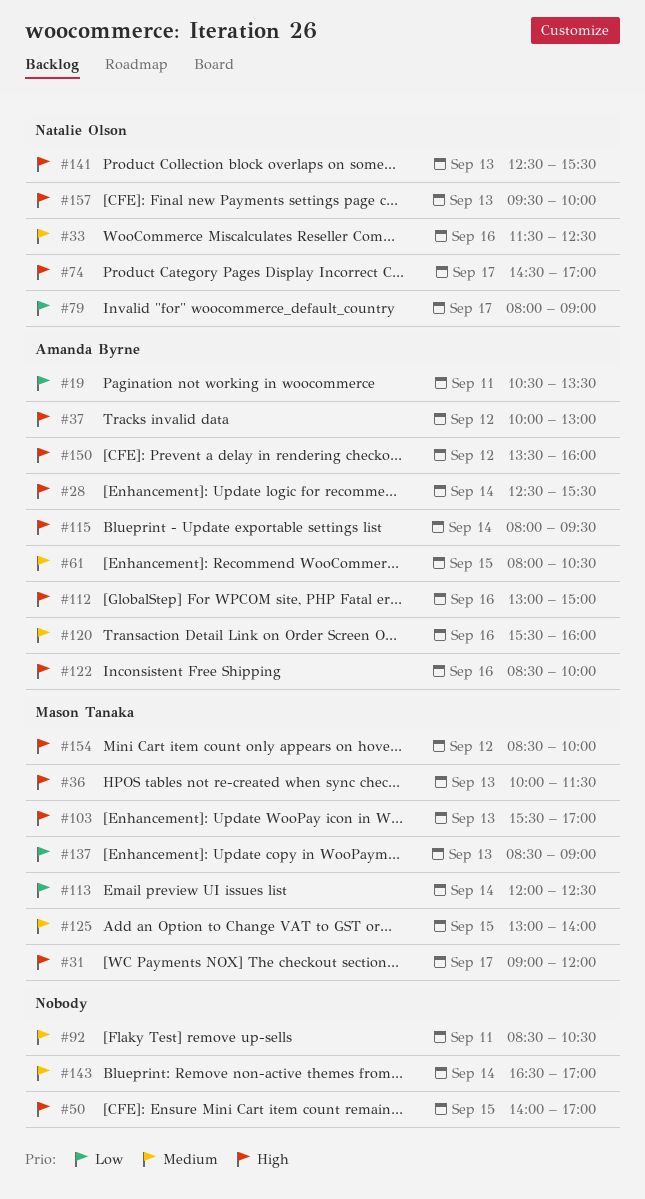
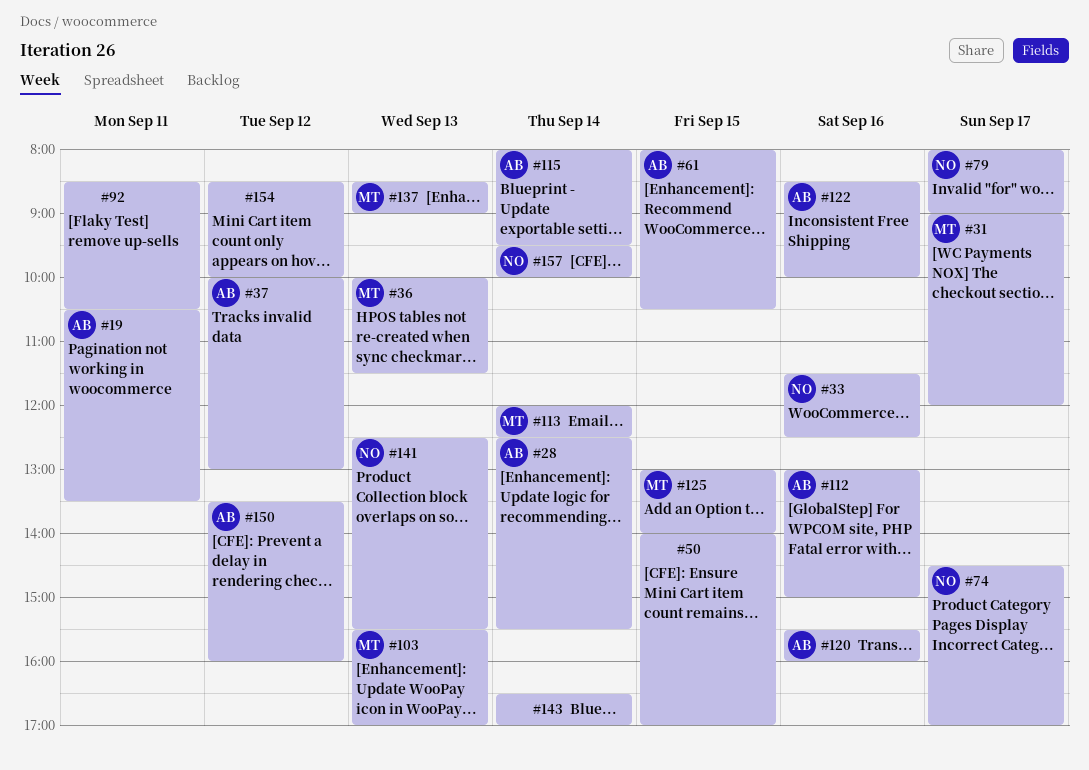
#154, owner: Mason Tanaka -> none
#157, day: Sep 13 -> Sep 14

